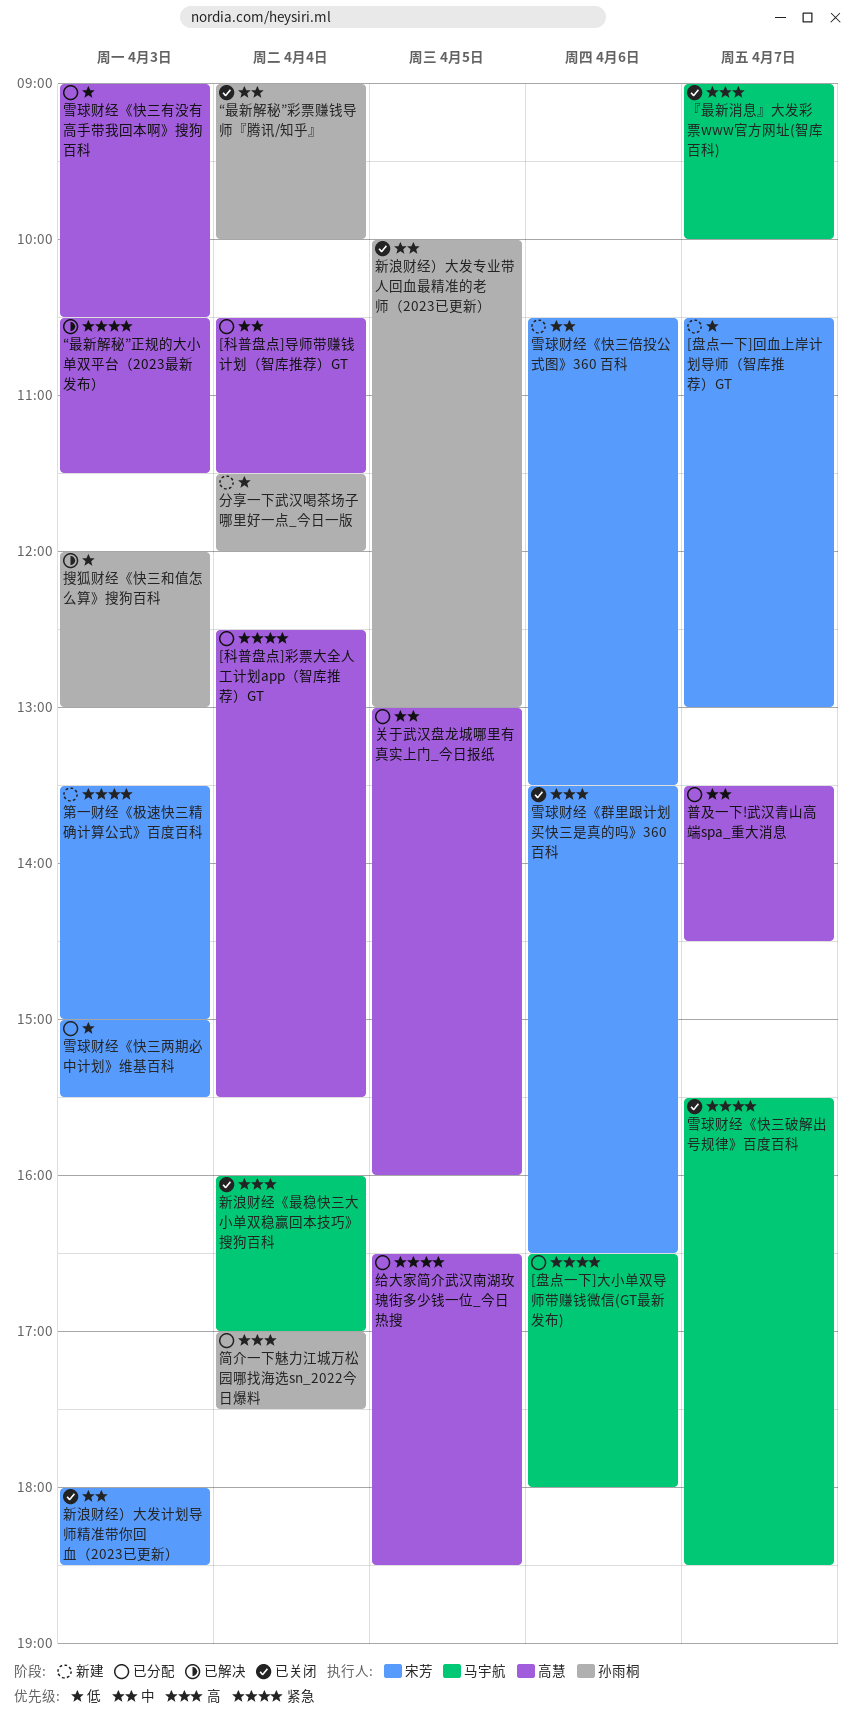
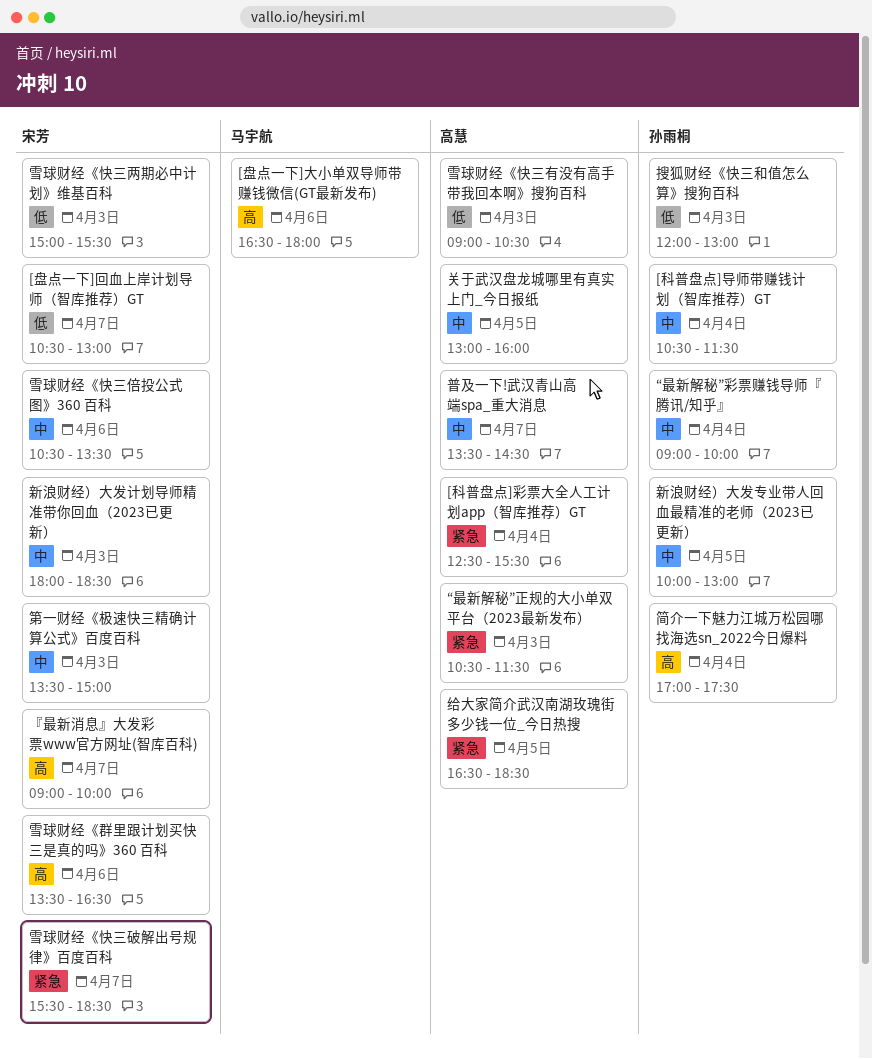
[盘点一下]大小单双导师带赚钱微信(GT最新发布), priority: 紧急 -> 高
[科普盘点]导师带赚钱计划（智库推荐）GT, owner: 高慧 -> 孙雨桐
『最新消息』大发彩票www官方网址(智库百科), owner: 马宇航 -> 宋芳
分享一下武汉喝茶场子哪里好一点_今日一版: present -> none
新浪财经《最稳快三大小单双稳赢回本技巧》搜狗百科: present -> none
第一财经《极速快三精确计算公式》百度百科, priority: 紧急 -> 中
雪球财经《快三破解出号规律》百度百科, owner: 马宇航 -> 宋芳

